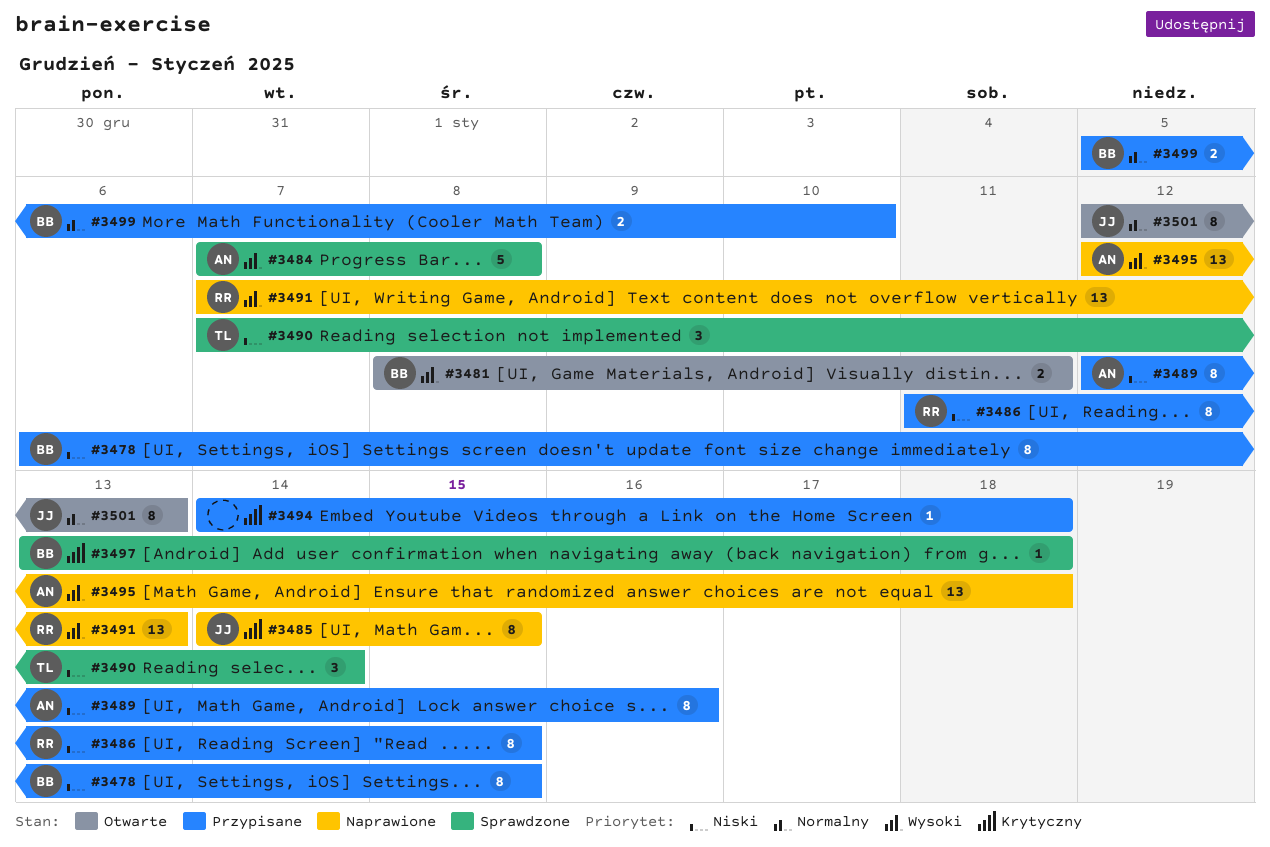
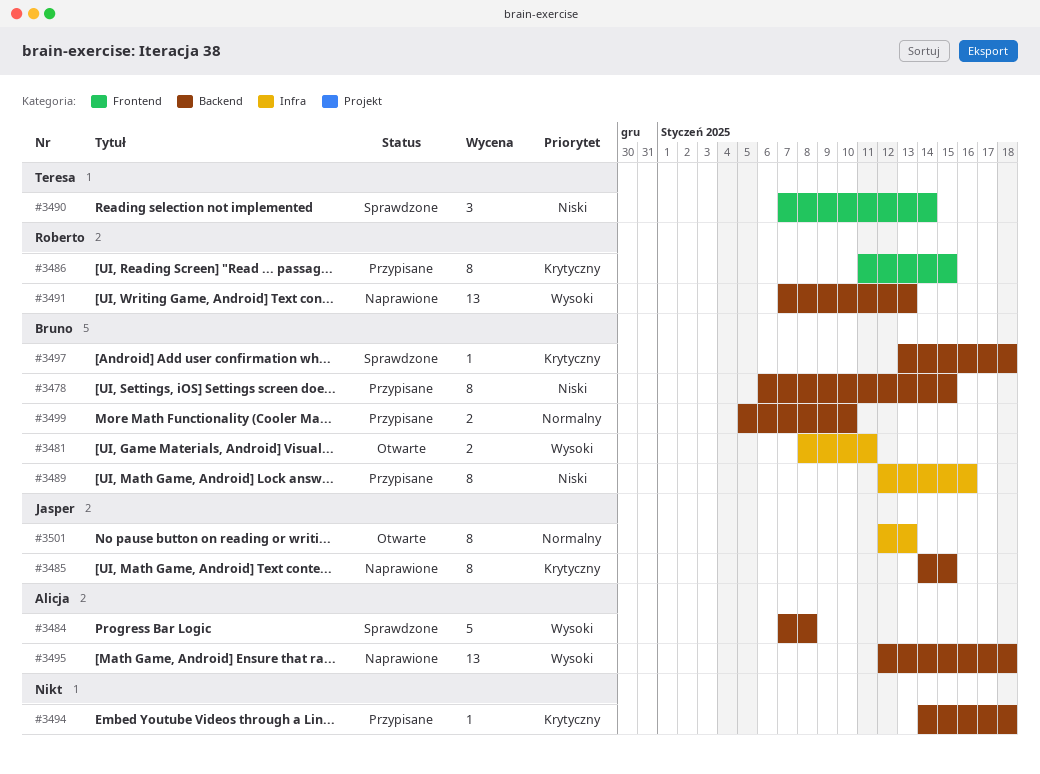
#3486, priority: Niski -> Krytyczny
#3489, owner: Alicja -> Bruno

